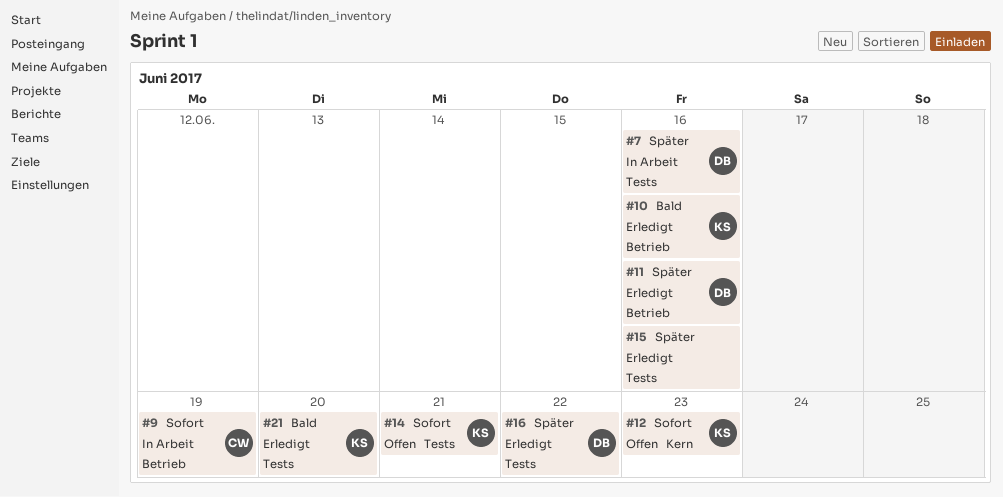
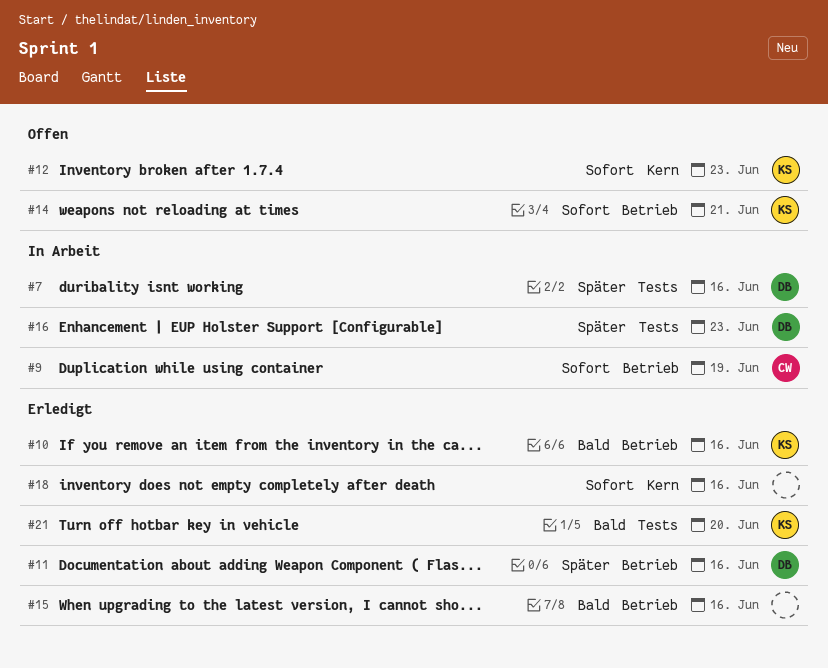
#14, label: Tests -> Betrieb
#15, priority: Später -> Bald
#15, label: Tests -> Betrieb
#16, status: Erledigt -> In Arbeit
#16, due: Jun 22 -> Jun 23
#18: none -> present

